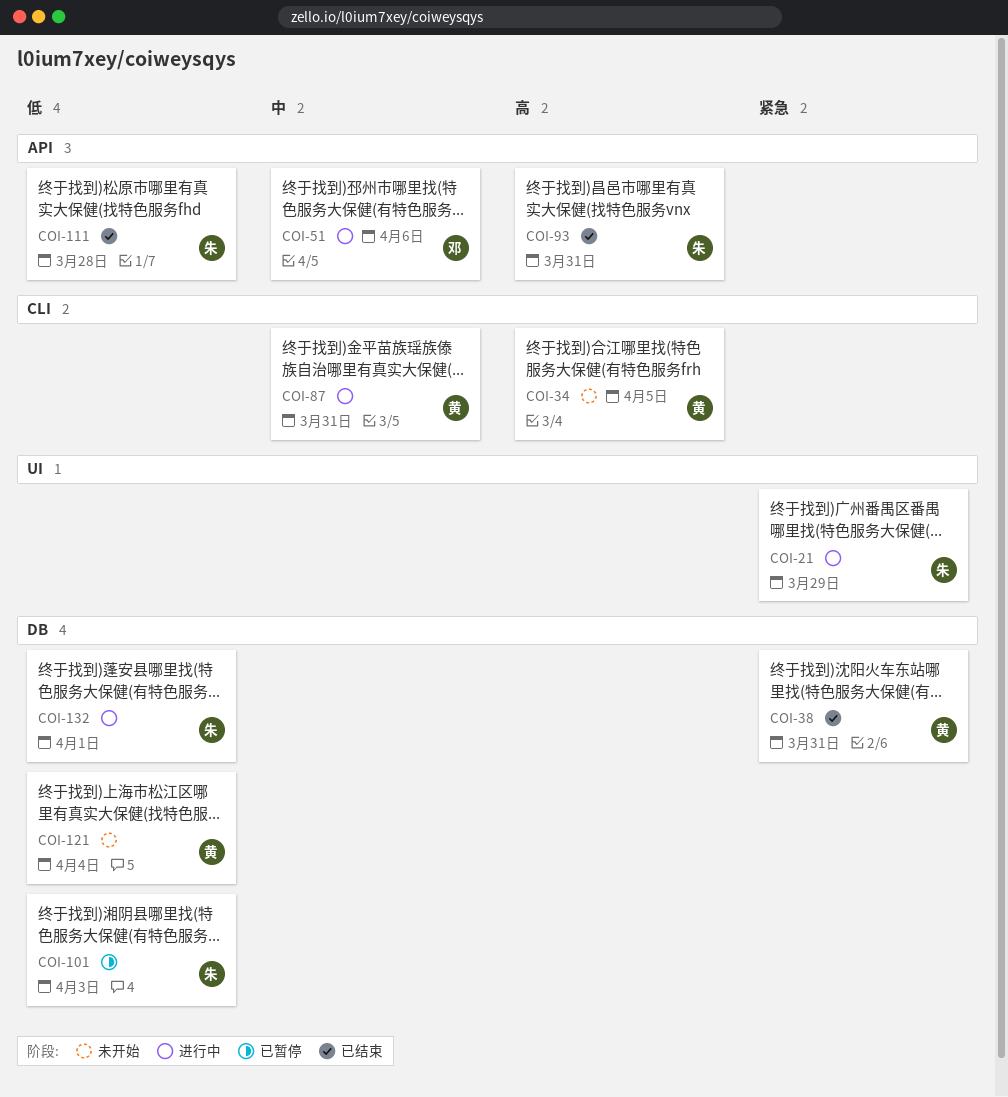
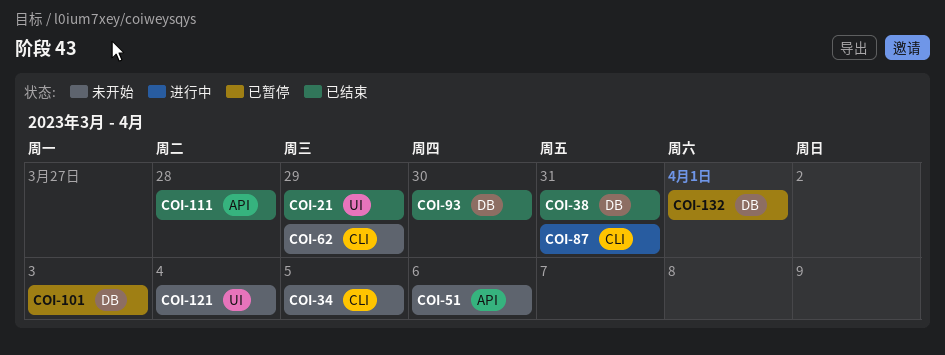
COI-21, status: 进行中 -> 已结束
COI-51, status: 进行中 -> 未开始
COI-62: none -> present
COI-93, label: API -> DB
COI-93, due: Mar 31 -> Mar 30
COI-121, label: DB -> UI
COI-132, status: 进行中 -> 已暂停

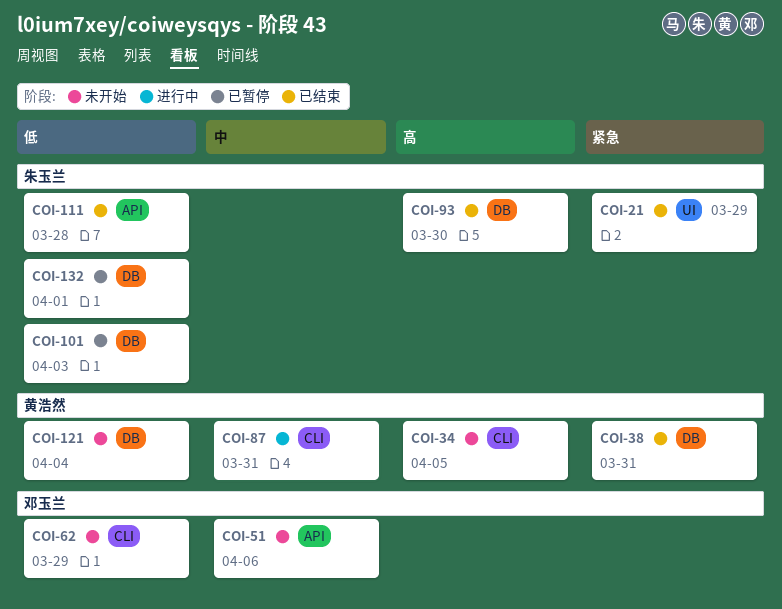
COI-121, label: UI -> DB

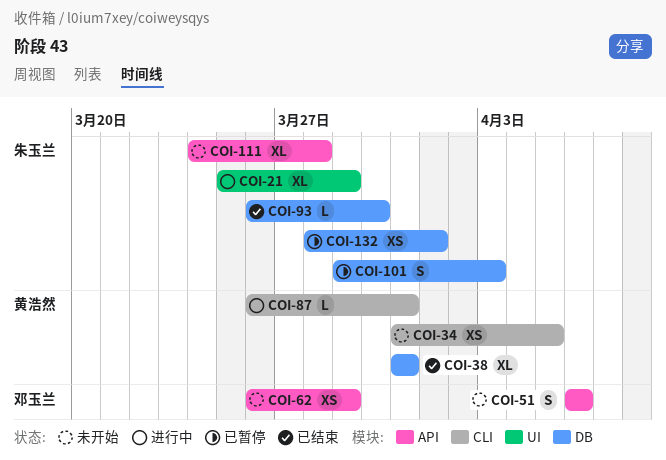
COI-21, status: 已结束 -> 进行中
COI-62, label: CLI -> API
COI-111, status: 已结束 -> 未开始
COI-121: present -> none

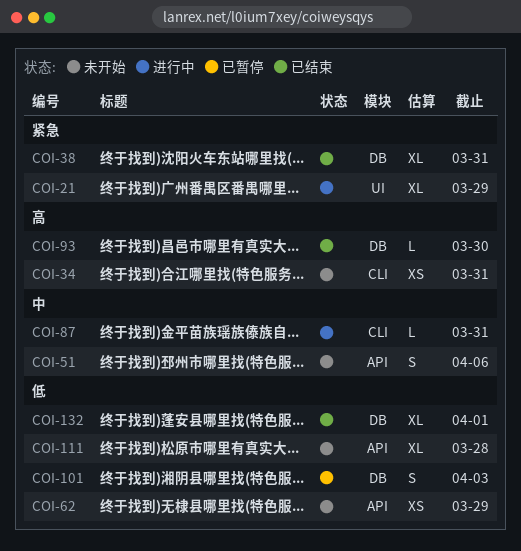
COI-34, due: Apr 5 -> Mar 31
COI-132, status: 已暂停 -> 已结束
COI-132, estimate: XS -> XL

